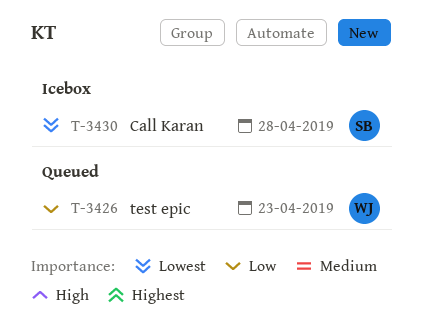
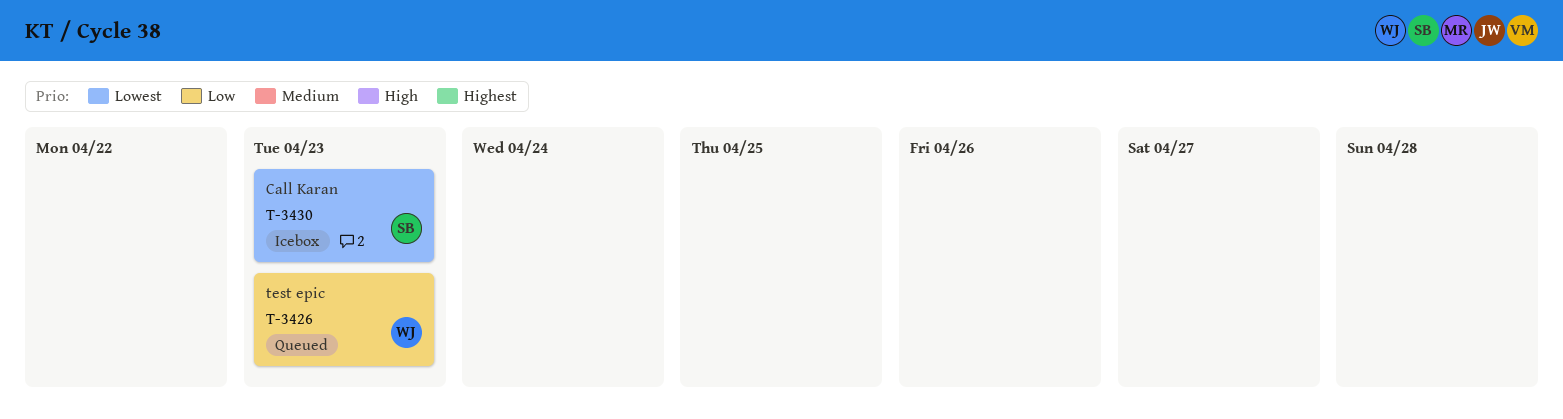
T-3430, due: Apr 28 -> Apr 23

